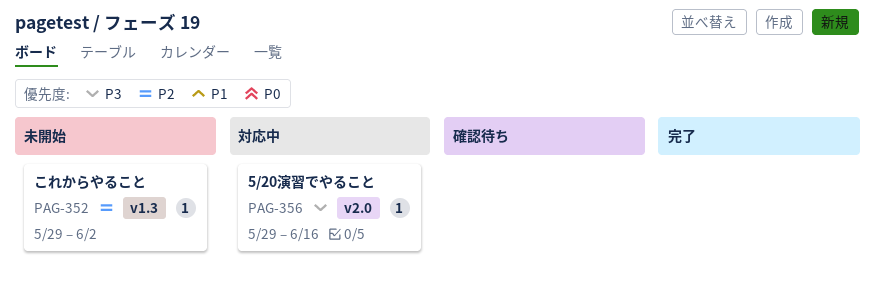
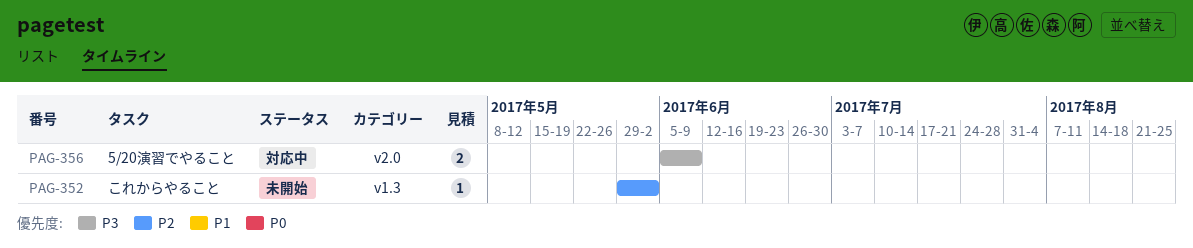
PAG-356, estimate: 1 -> 2
PAG-356, start: May 29 -> Jun 5
PAG-356, due: Jun 16 -> Jun 9

